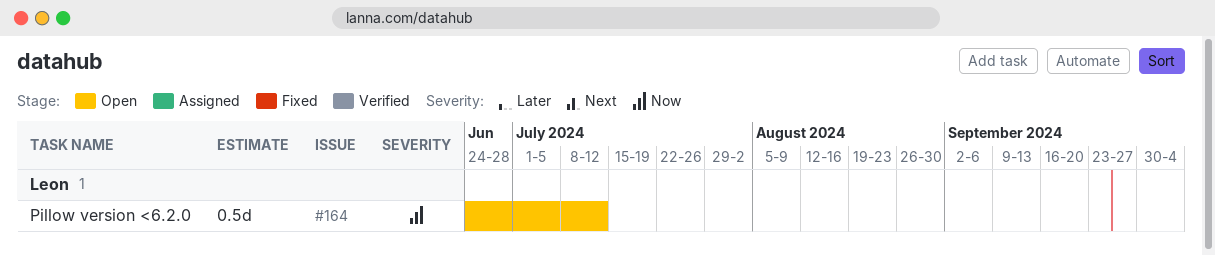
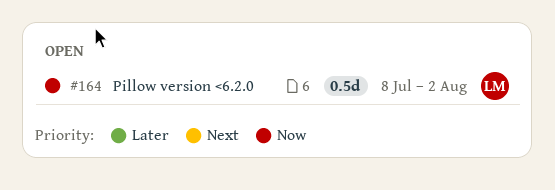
#164, start: Jun 24 -> Jul 8
#164, due: Jul 12 -> Aug 2

